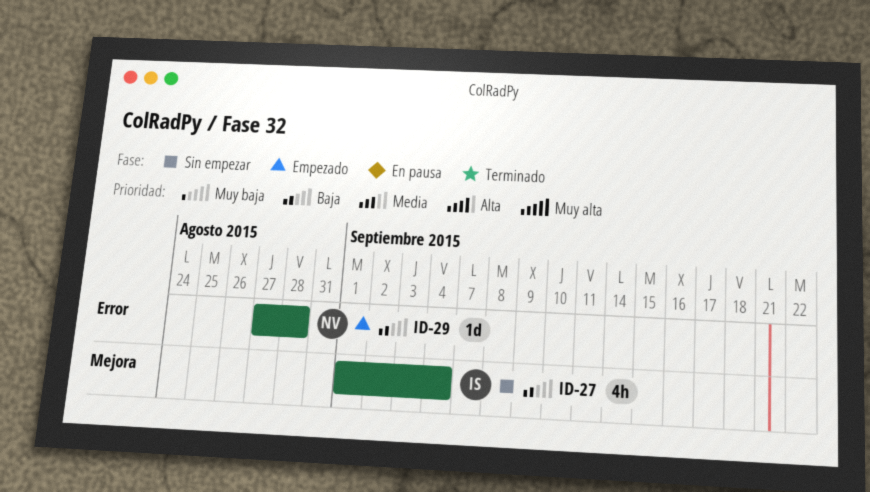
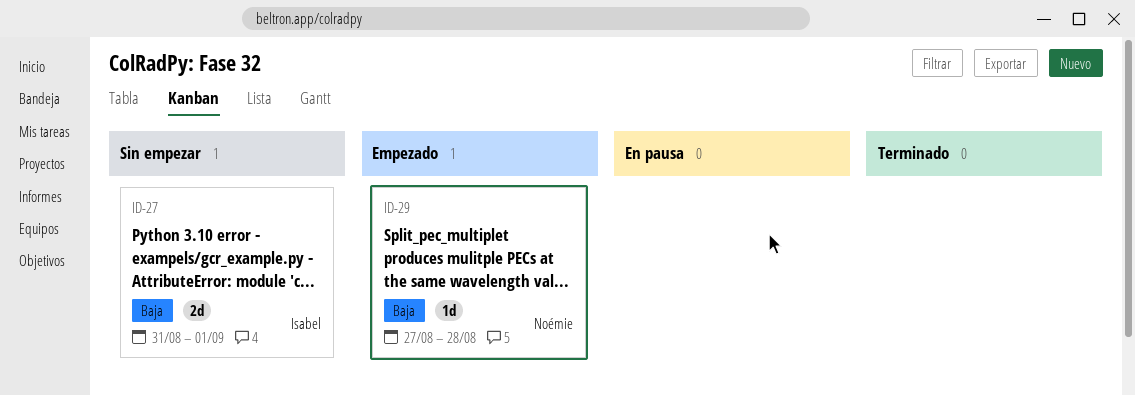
ID-27, estimate: 4h -> 2d
ID-27, start: Sep 1 -> Aug 31
ID-27, due: Sep 4 -> Sep 1

